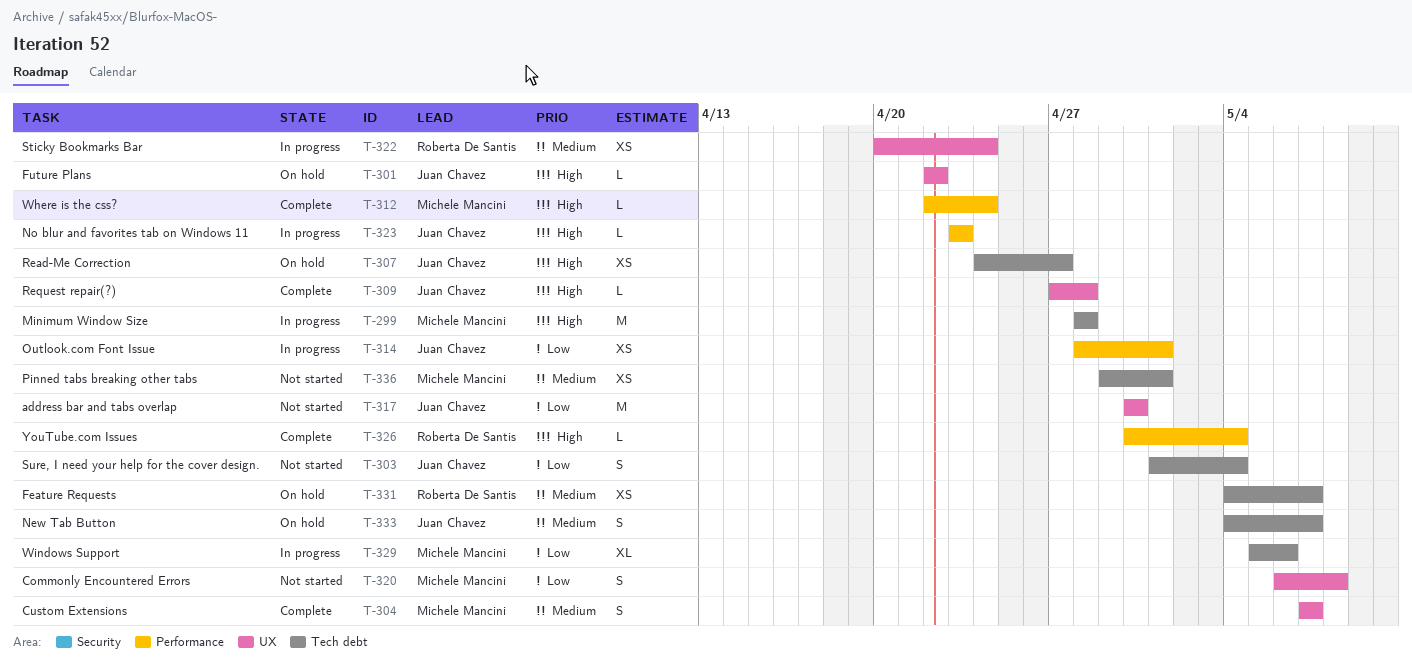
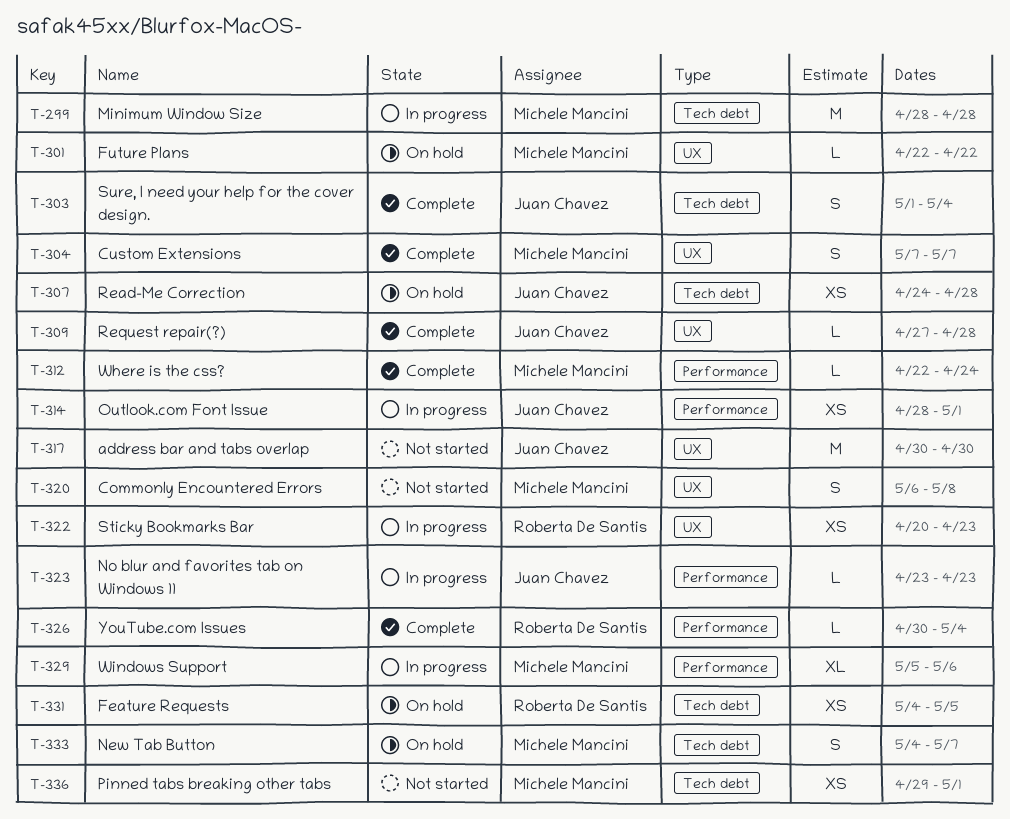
T-301, owner: Juan Chavez -> Michele Mancini
T-303, status: Not started -> Complete
T-307, due: Apr 27 -> Apr 28
T-322, due: Apr 24 -> Apr 23
T-329, label: Tech debt -> Performance
T-331, due: May 7 -> May 5
T-333, owner: Juan Chavez -> Michele Mancini

